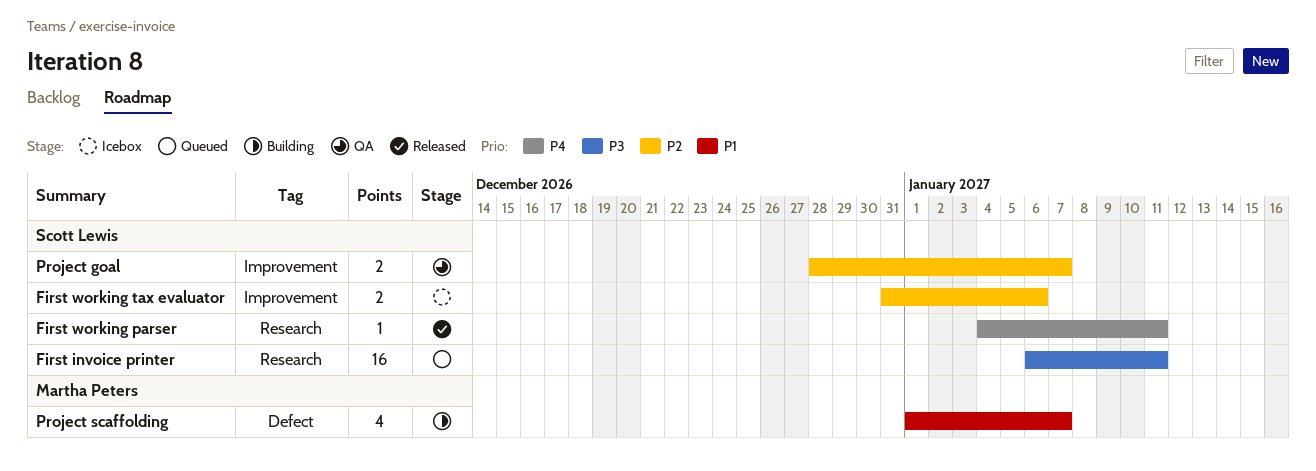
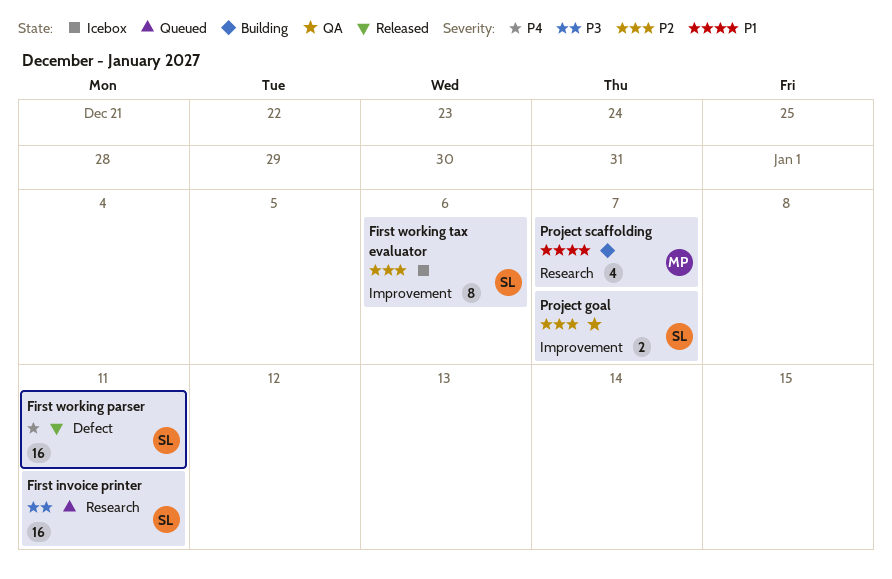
First working parser, label: Research -> Defect
First working parser, estimate: 1 -> 16
First working tax evaluator, estimate: 2 -> 8
Project scaffolding, label: Defect -> Research

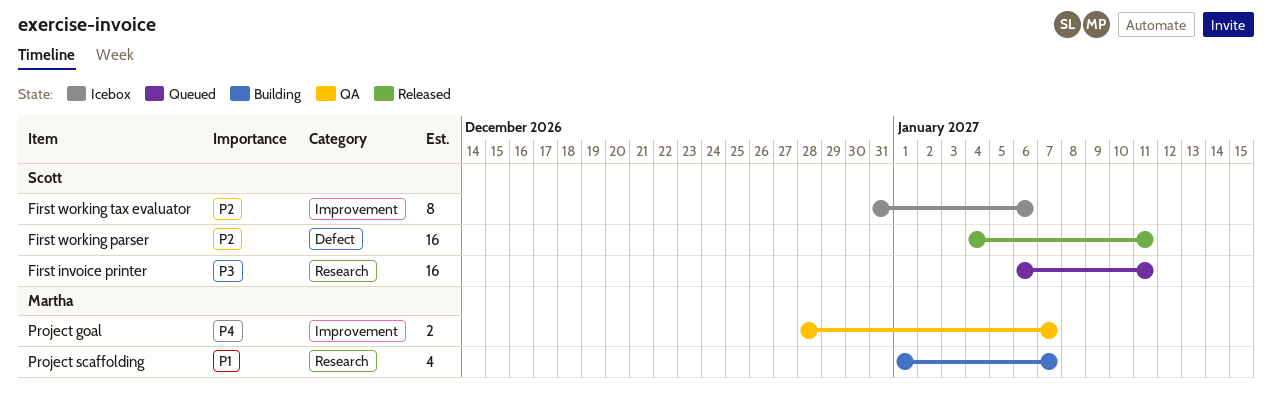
First working parser, priority: P4 -> P2
Project goal, owner: Scott -> Martha
Project goal, priority: P2 -> P4

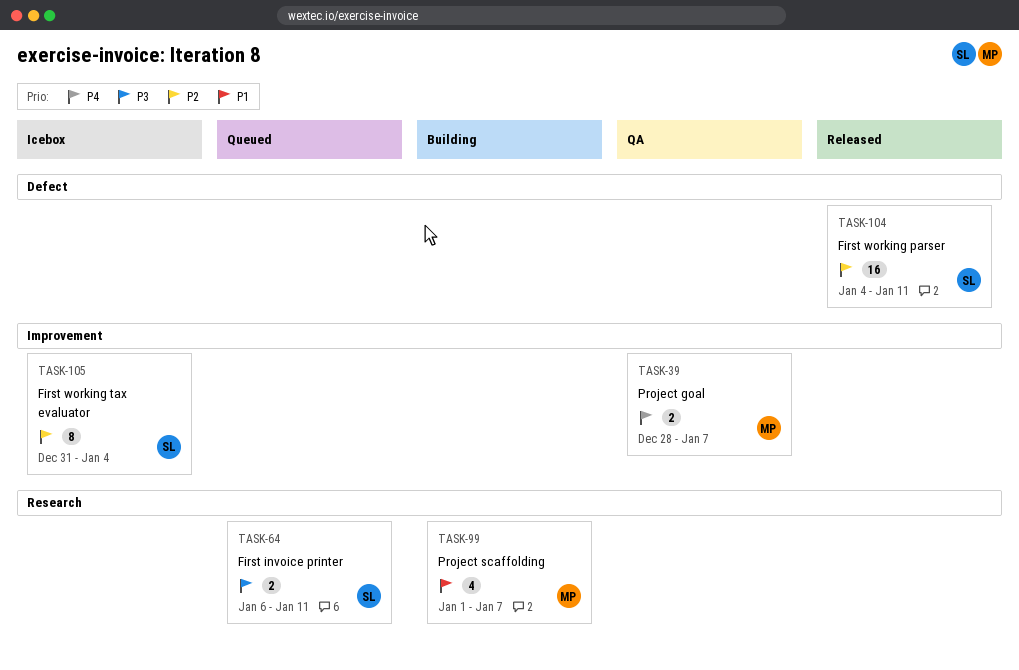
First invoice printer, estimate: 16 -> 2
First working tax evaluator, due: Jan 6 -> Jan 4

